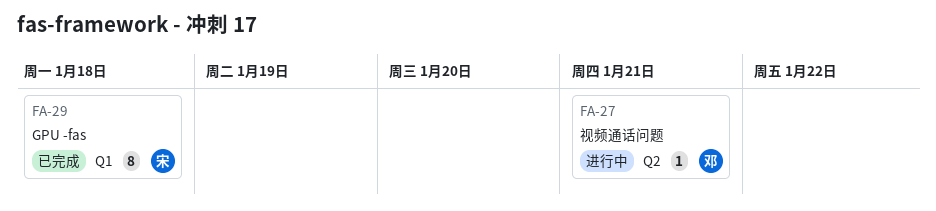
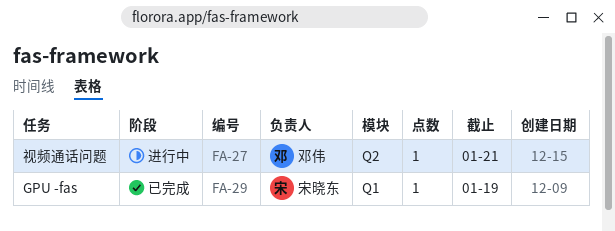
FA-29, estimate: 8 -> 1
FA-29, due: Jan 18 -> Jan 19

